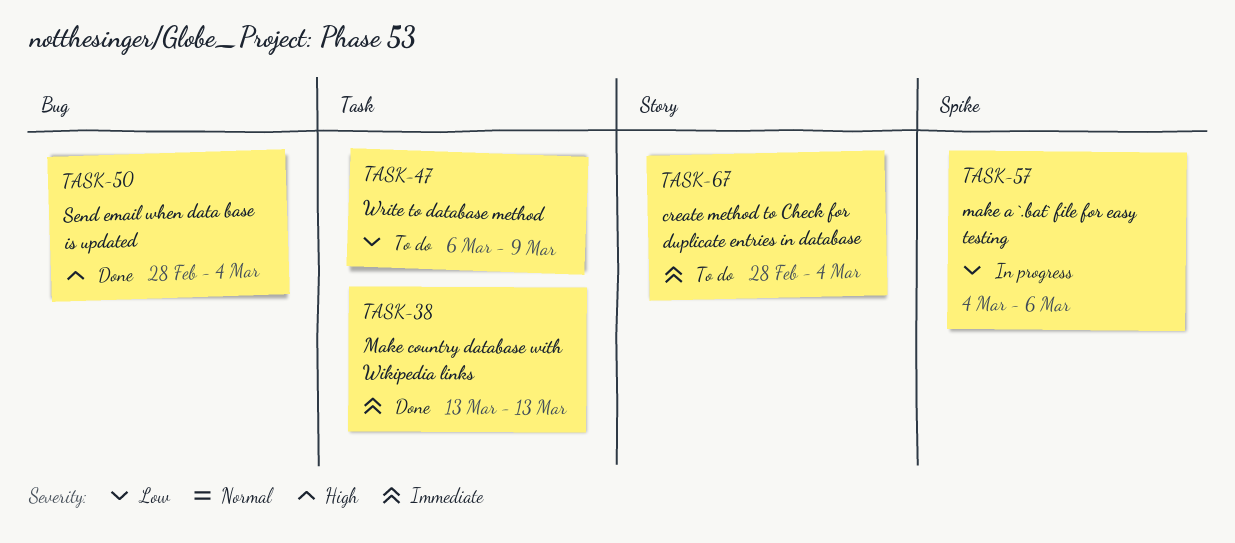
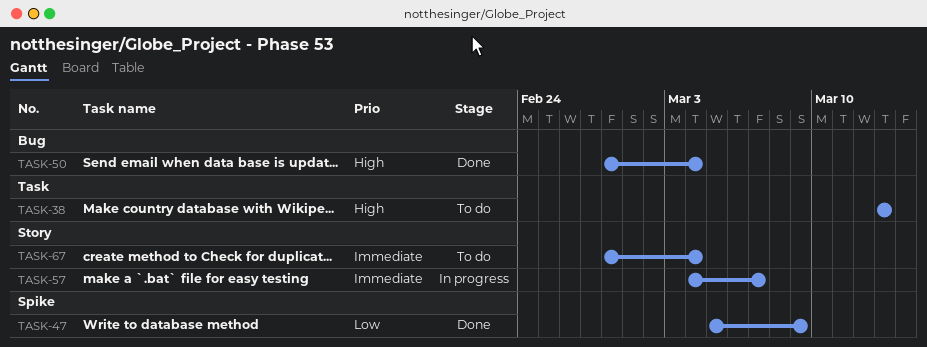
TASK-38, status: Done -> To do
TASK-38, priority: Immediate -> High
TASK-47, status: To do -> Done
TASK-47, label: Task -> Spike
TASK-47, start: Mar 6 -> Mar 5
TASK-57, priority: Low -> Immediate
TASK-57, label: Spike -> Story
TASK-57, due: Mar 6 -> Mar 7

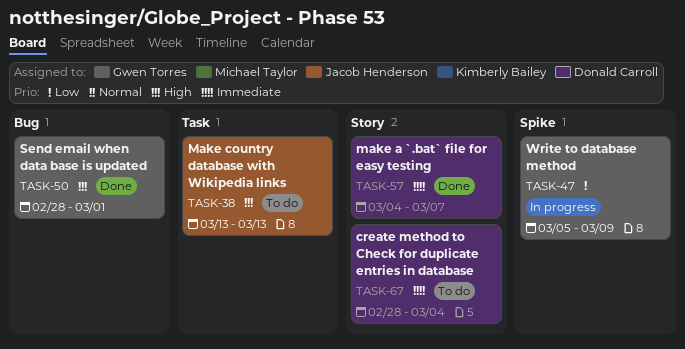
TASK-47, status: Done -> In progress
TASK-50, due: Mar 4 -> Mar 1
TASK-57, status: In progress -> Done

